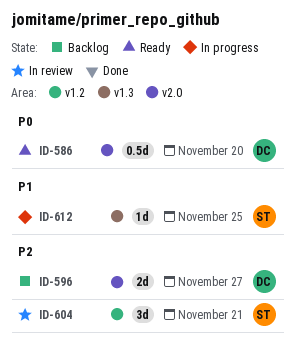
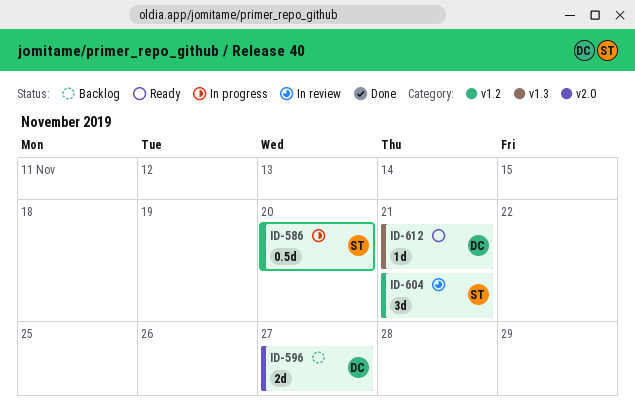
ID-586, status: Ready -> In progress
ID-586, owner: DC -> ST
ID-586, label: v2.0 -> v1.2
ID-612, status: In progress -> Ready
ID-612, owner: ST -> DC
ID-612, due: Nov 25 -> Nov 21

